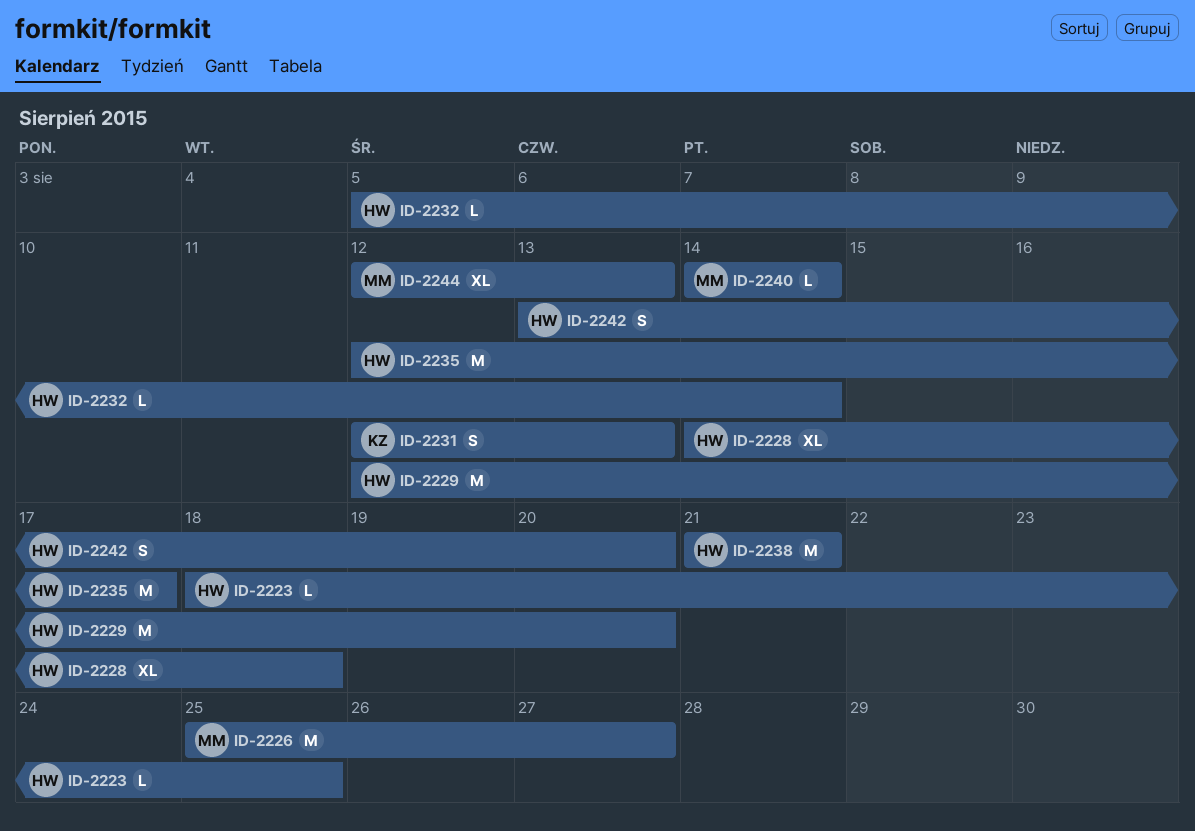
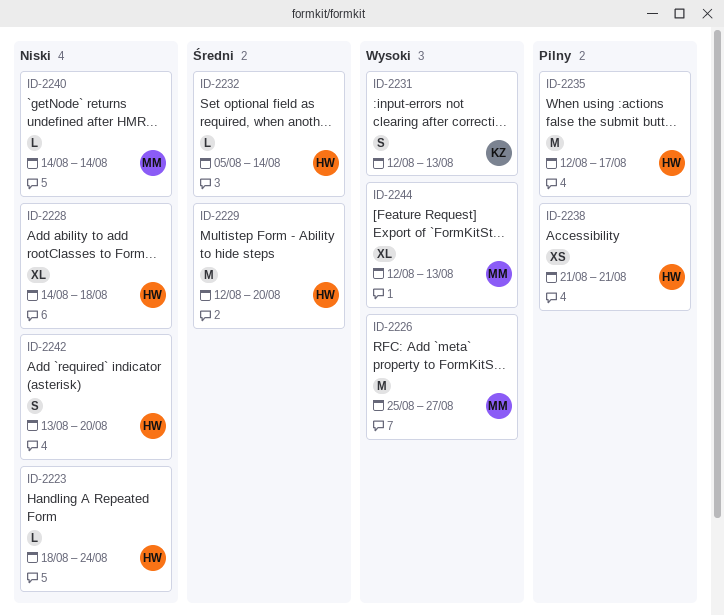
ID-2223, due: Aug 25 -> Aug 24
ID-2238, estimate: M -> XS

